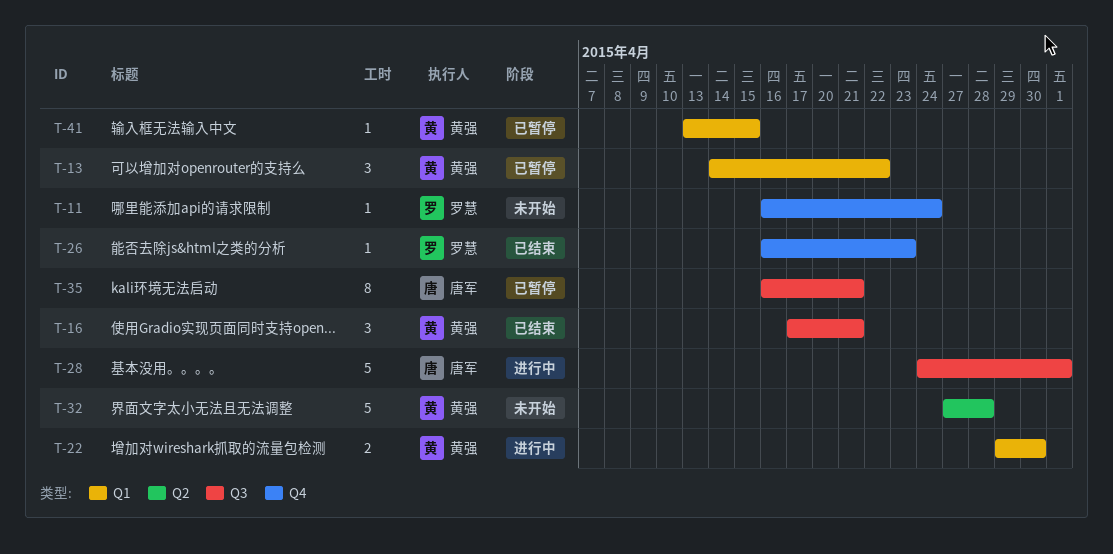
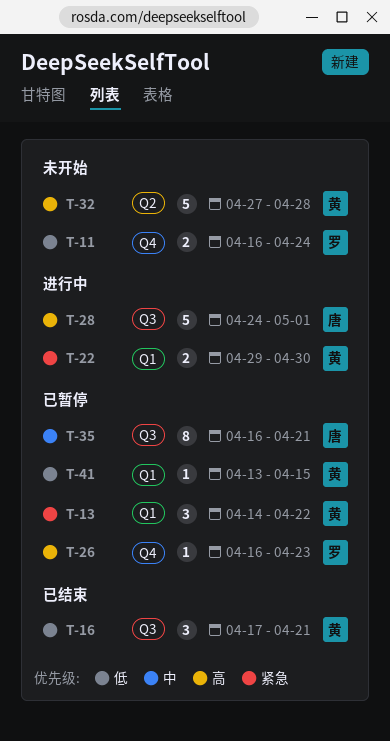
T-11, estimate: 1 -> 2
T-26, status: 已结束 -> 已暂停

